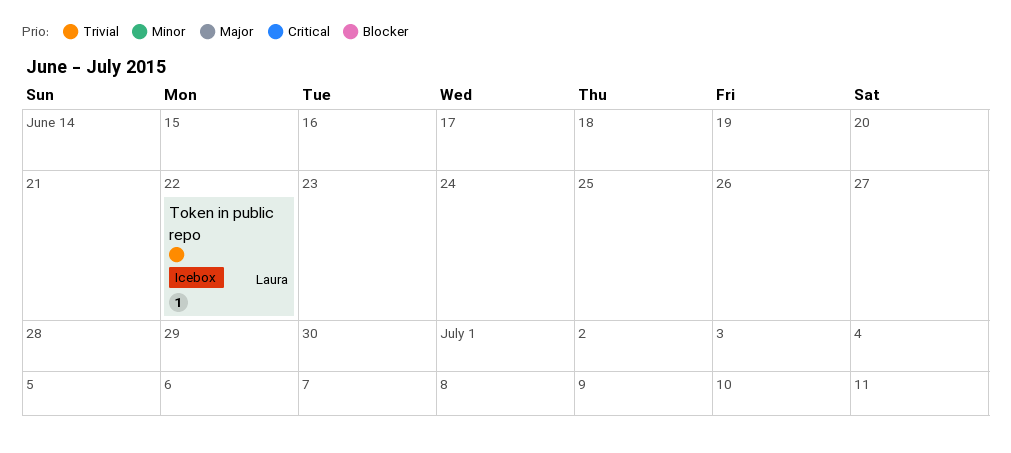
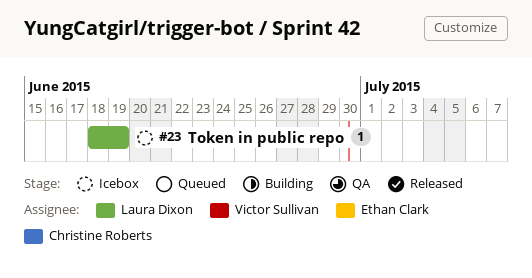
Token in public repo, due: Jun 22 -> Jun 19

